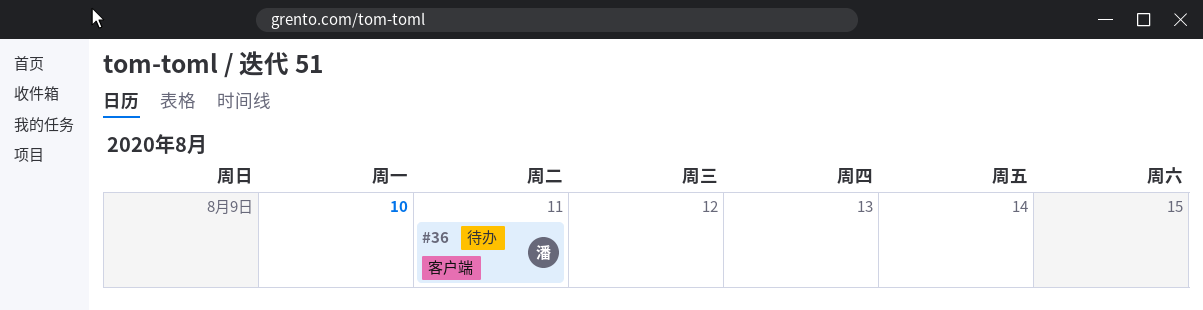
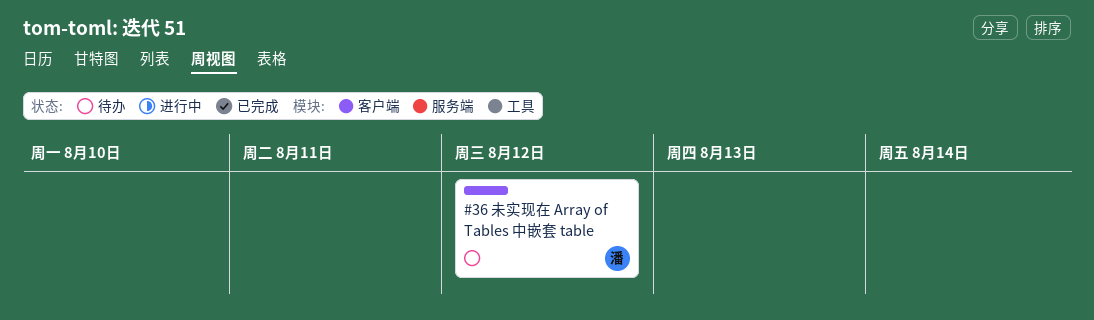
#36, due: Aug 11 -> Aug 12

